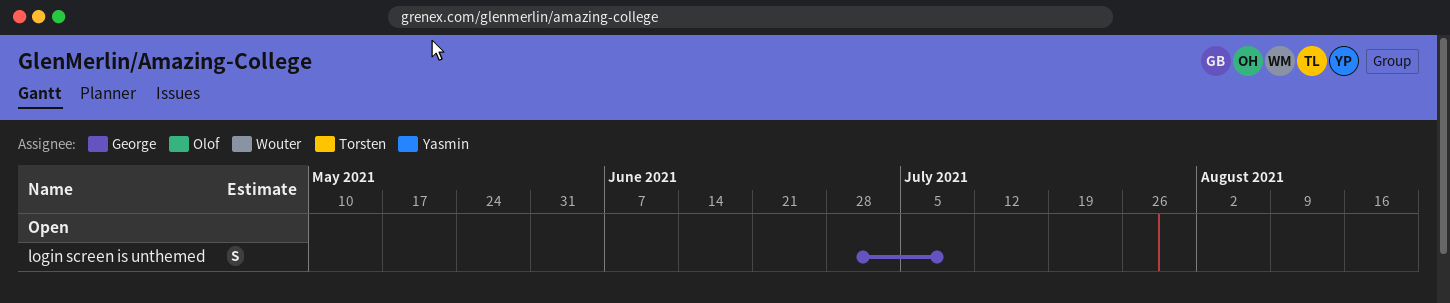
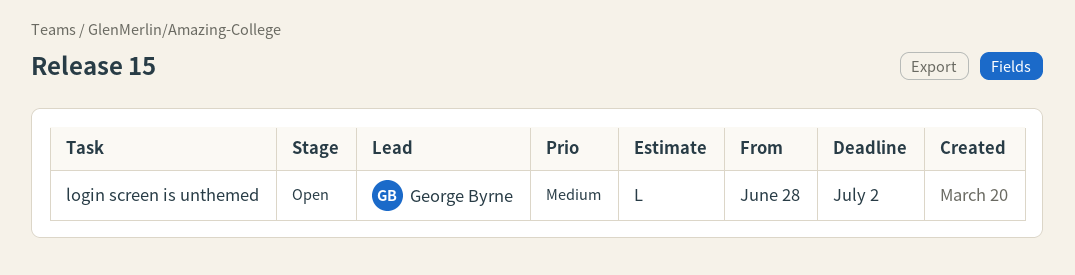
login screen is unthemed, estimate: S -> L
login screen is unthemed, due: Jul 9 -> Jul 2

